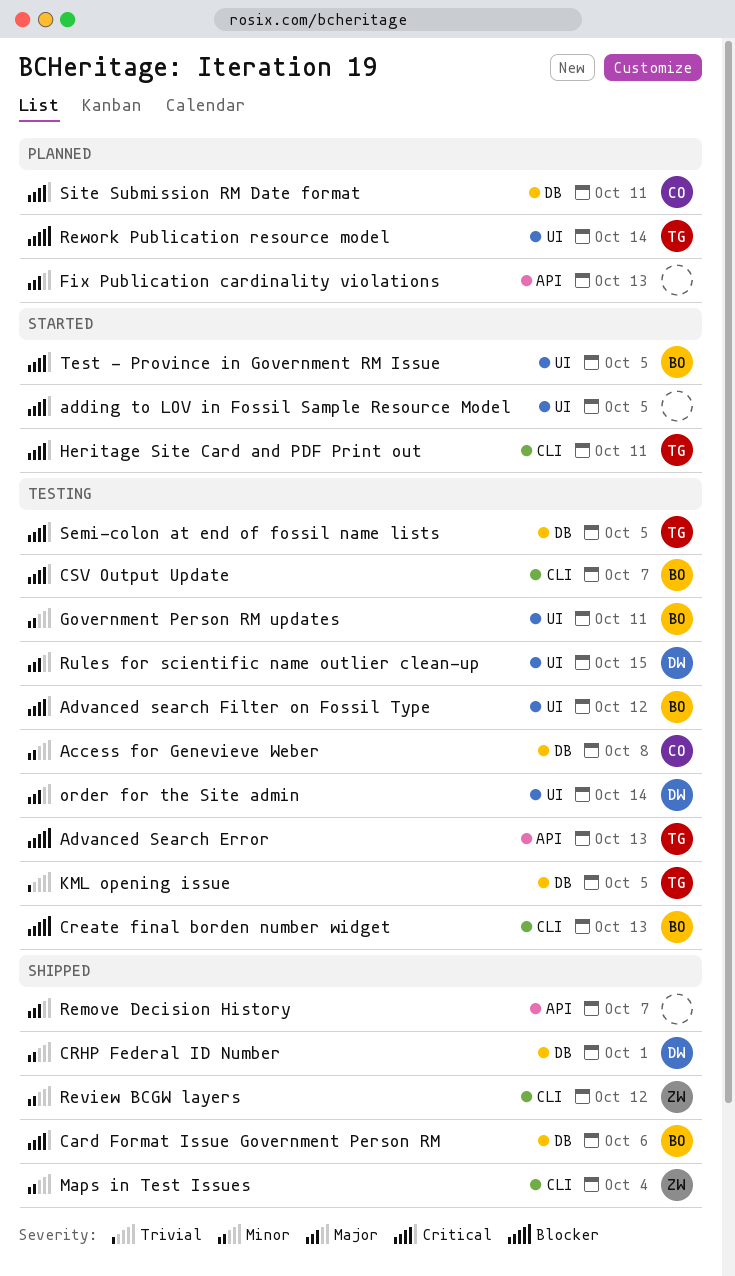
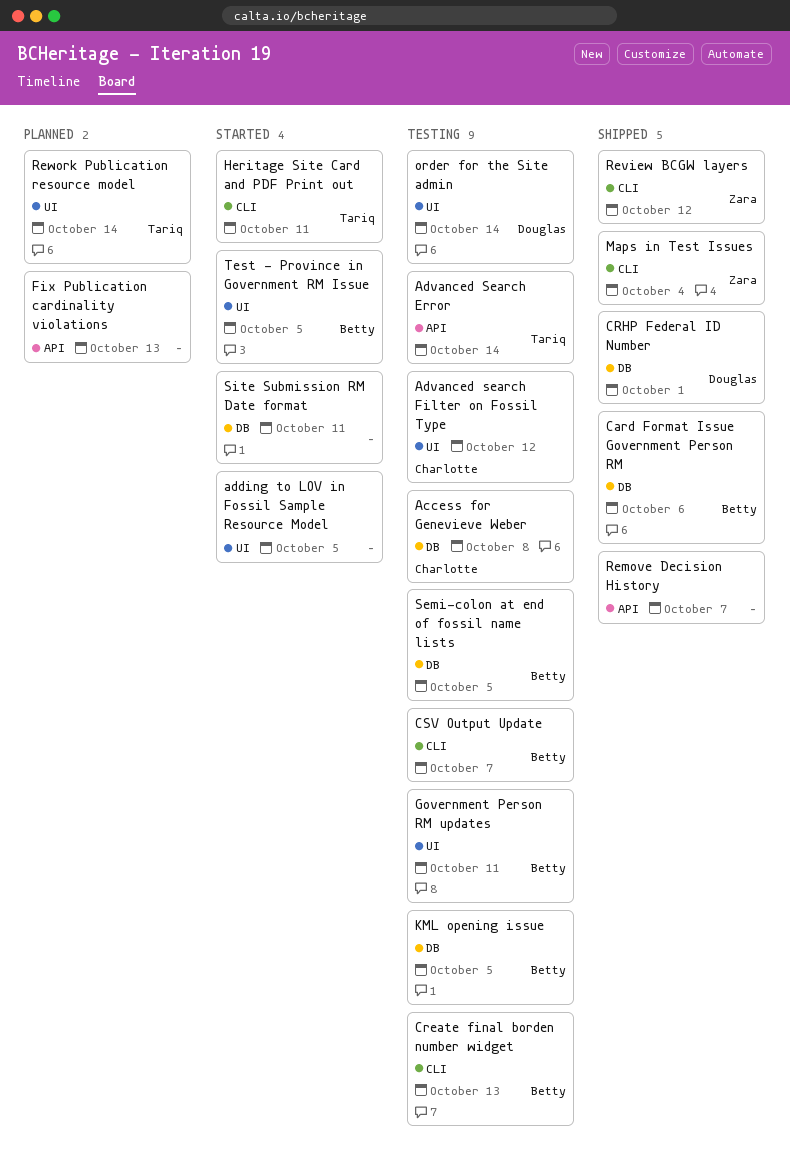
Advanced Search Error, due: Oct 13 -> Oct 14
Advanced search Filter on Fossil Type, owner: Betty -> Charlotte
KML opening issue, owner: Tariq -> Betty
Rules for scientific name outlier clean-up: present -> none
Semi-colon at end of fossil name lists, owner: Tariq -> Betty
Site Submission RM Date format, status: Planned -> Started
Site Submission RM Date format, owner: Charlotte -> none

